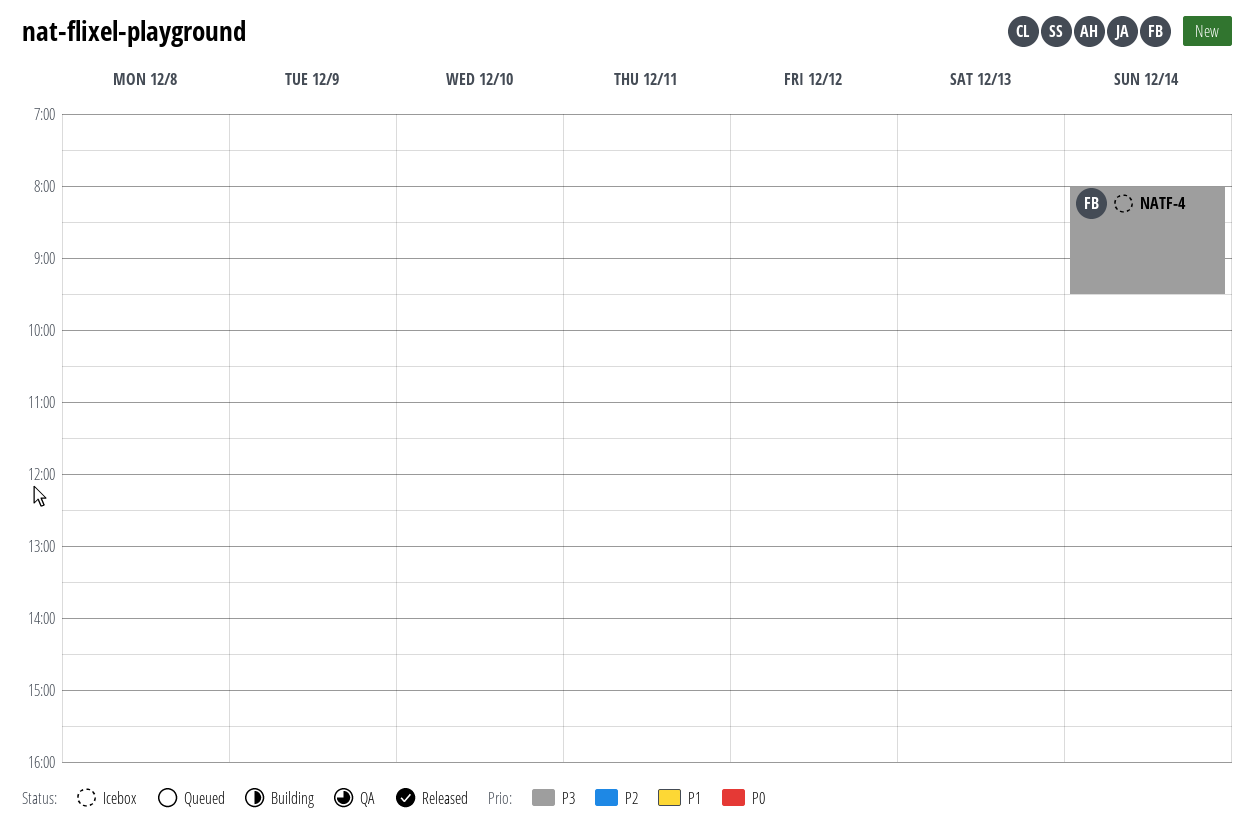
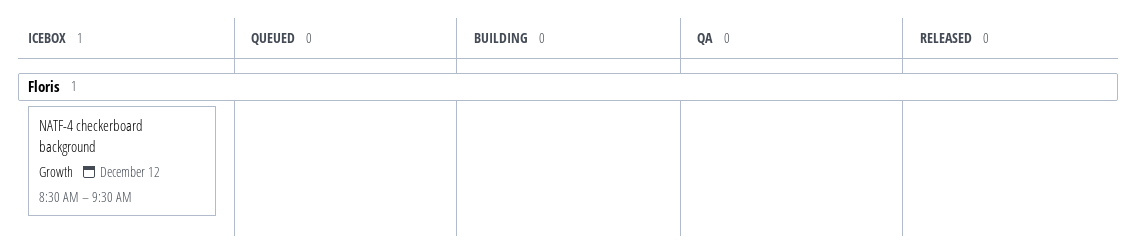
NATF-4, day: Dec 14 -> Dec 12
NATF-4, begins: 08:00 -> 08:30

